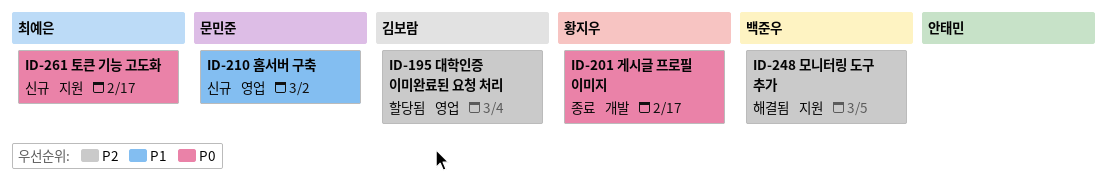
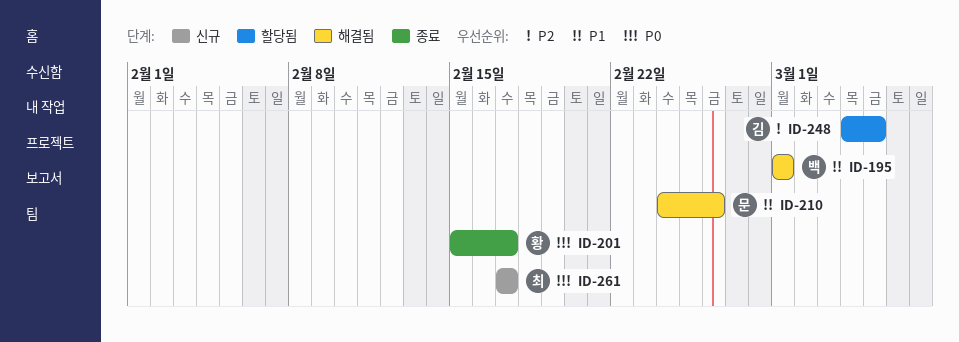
ID-195, status: 할당됨 -> 해결됨
ID-195, owner: 김보람 -> 백준우
ID-195, priority: P2 -> P1
ID-195, due: Mar 4 -> Mar 1
ID-210, status: 신규 -> 해결됨
ID-210, due: Mar 2 -> Feb 26
ID-248, status: 해결됨 -> 할당됨
ID-248, owner: 백준우 -> 김보람

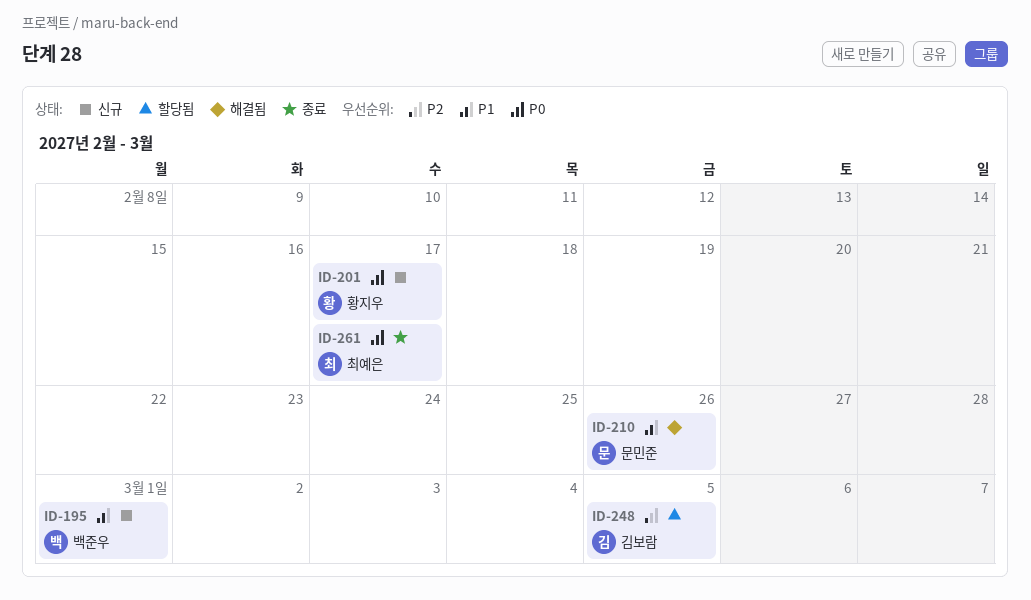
ID-195, status: 해결됨 -> 신규
ID-201, status: 종료 -> 신규
ID-261, status: 신규 -> 종료

